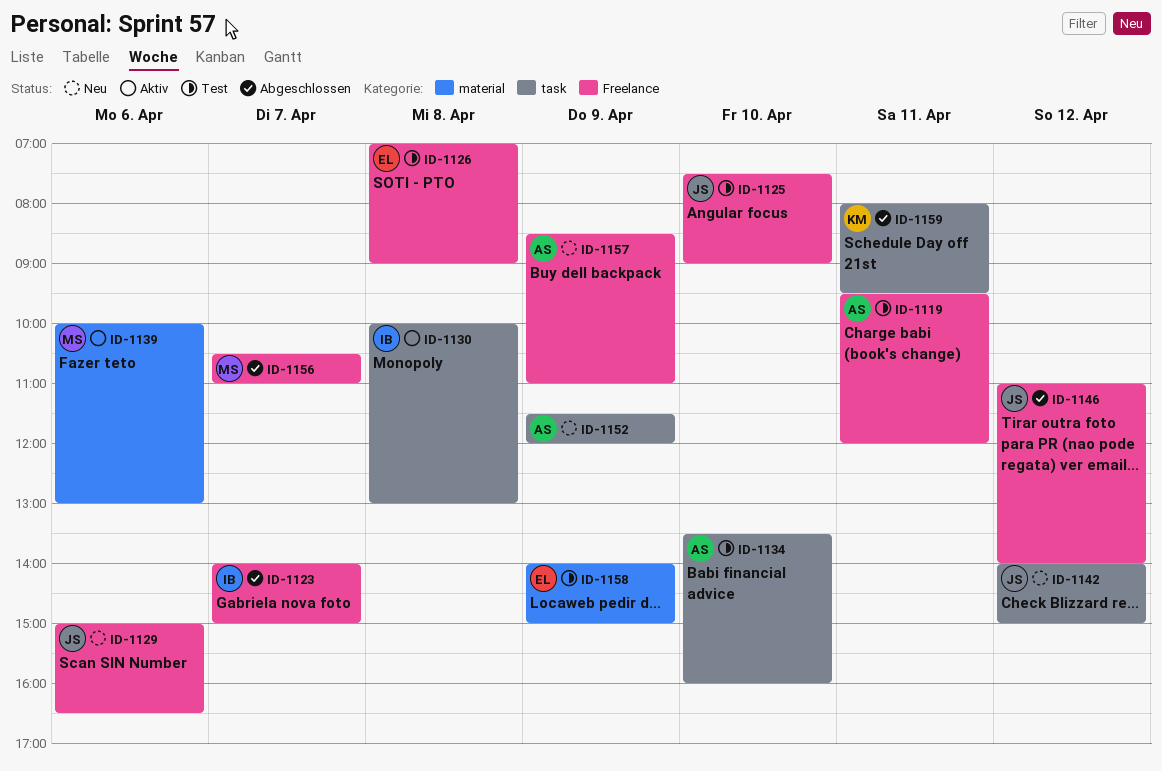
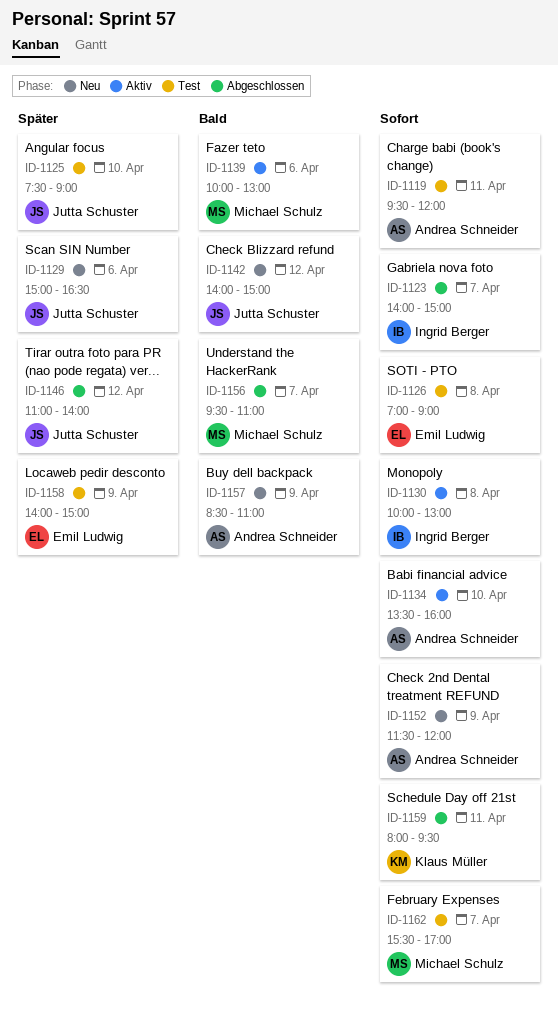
ID-1134, status: Test -> Aktiv
ID-1156, begins: 10:30 -> 09:30
ID-1162: none -> present

